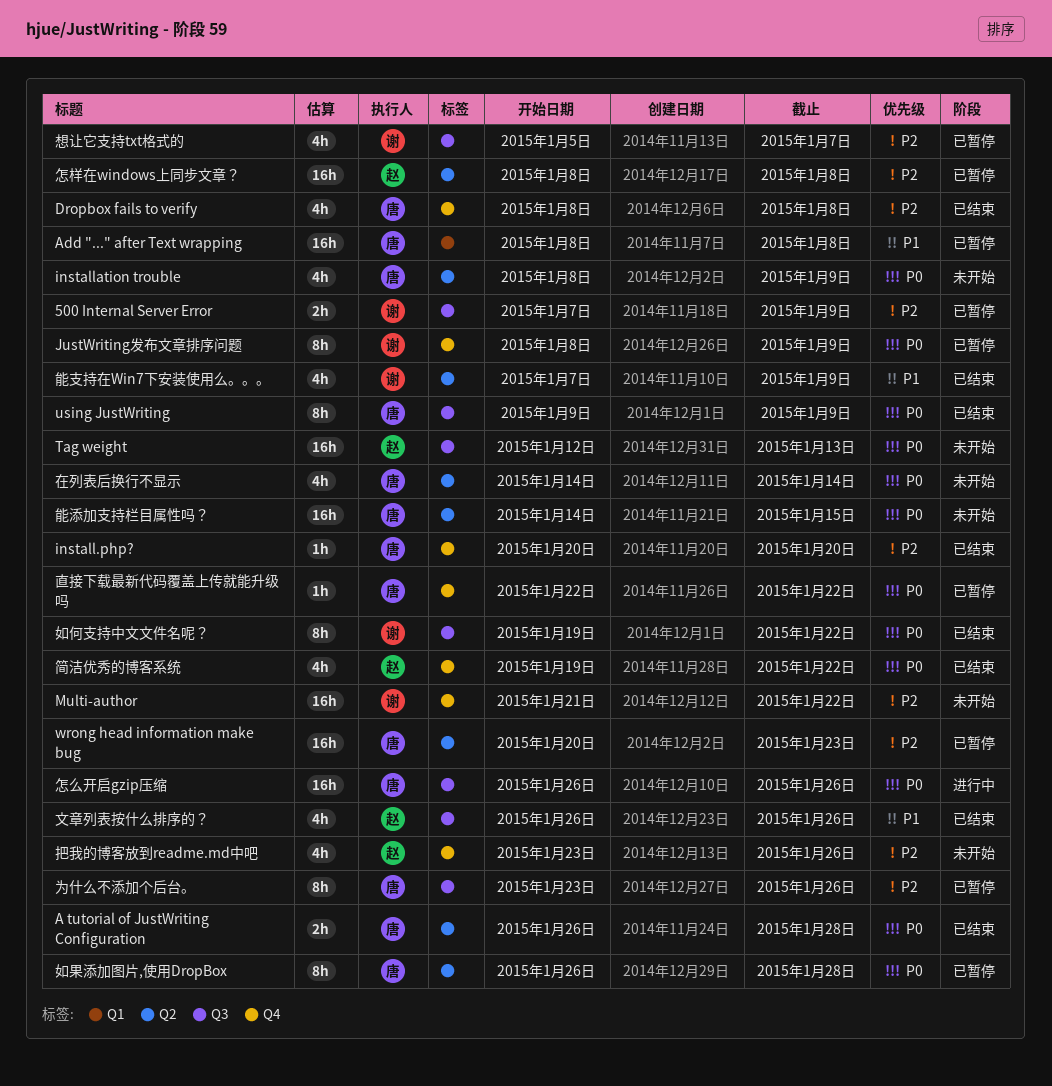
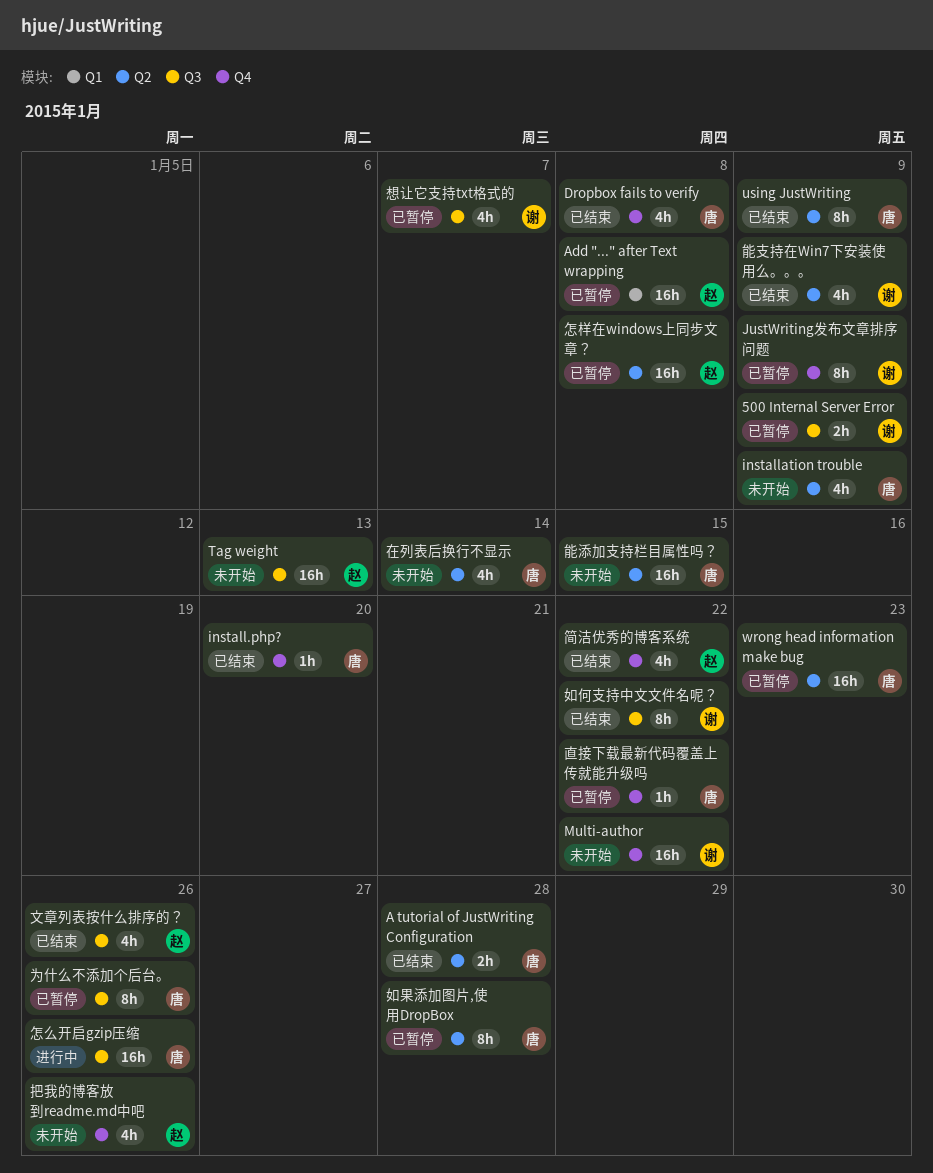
Add "..." after Text wrapping, owner: 唐 -> 赵
using JustWriting, label: Q3 -> Q2

